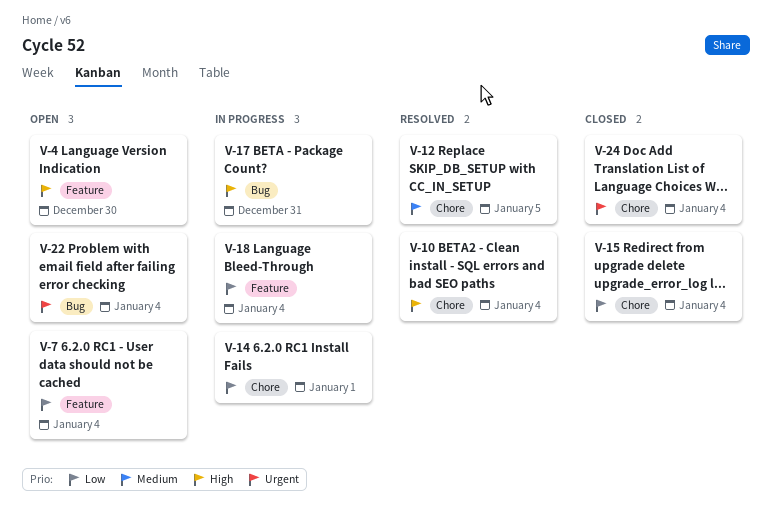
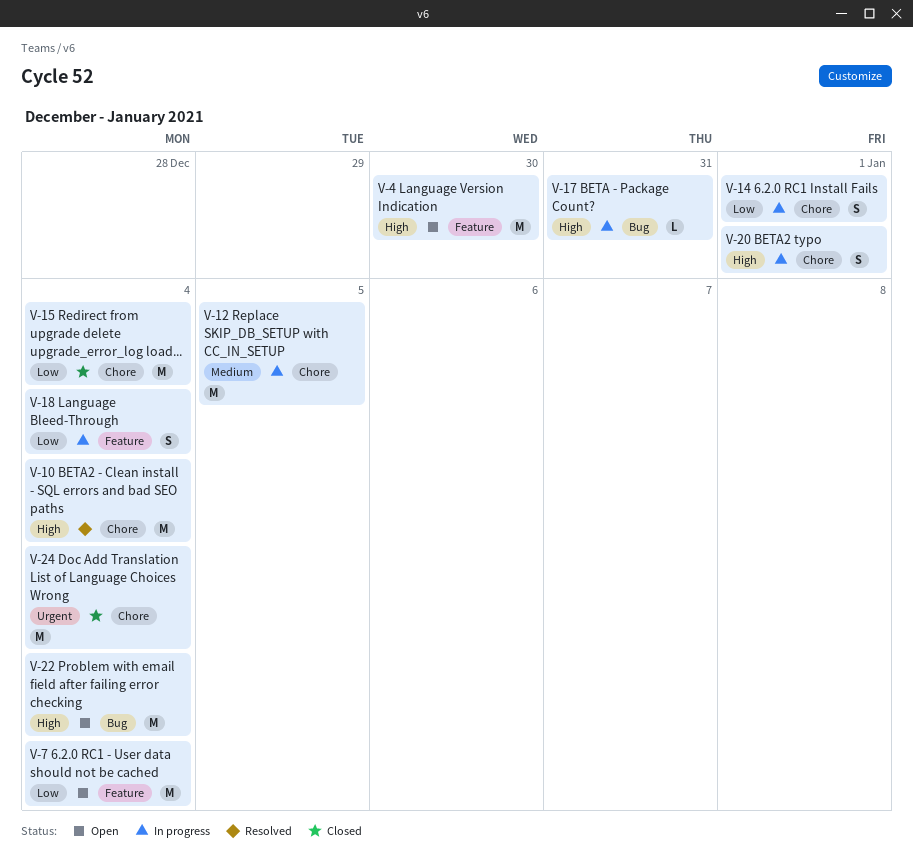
V-12, status: Resolved -> In progress
V-20: none -> present
V-22, priority: Urgent -> High

